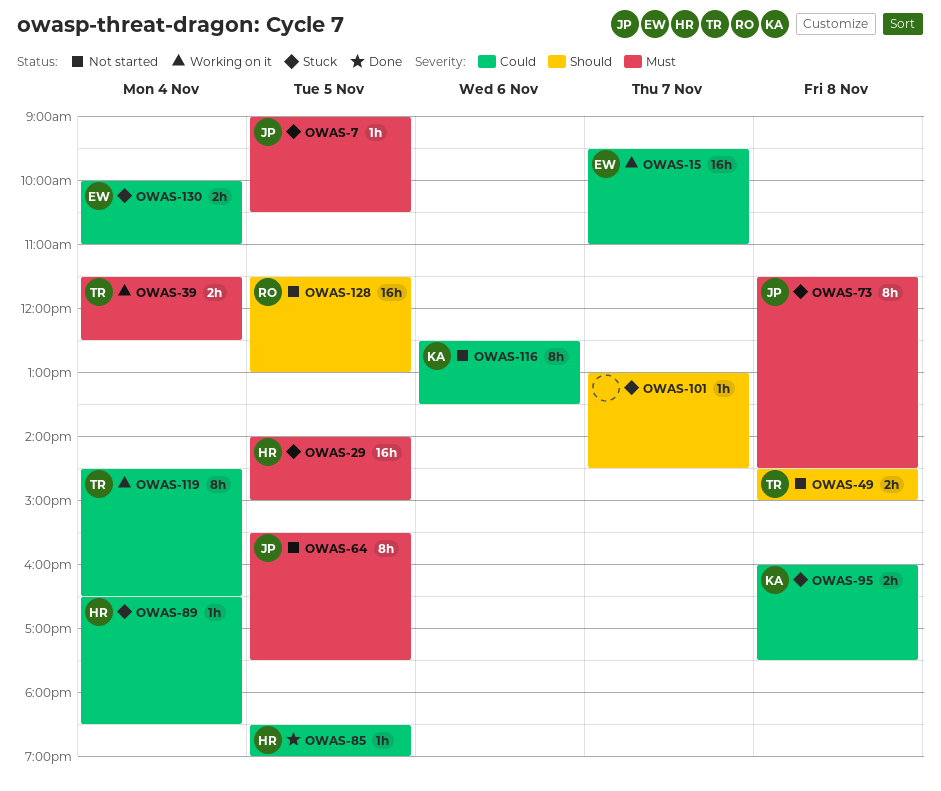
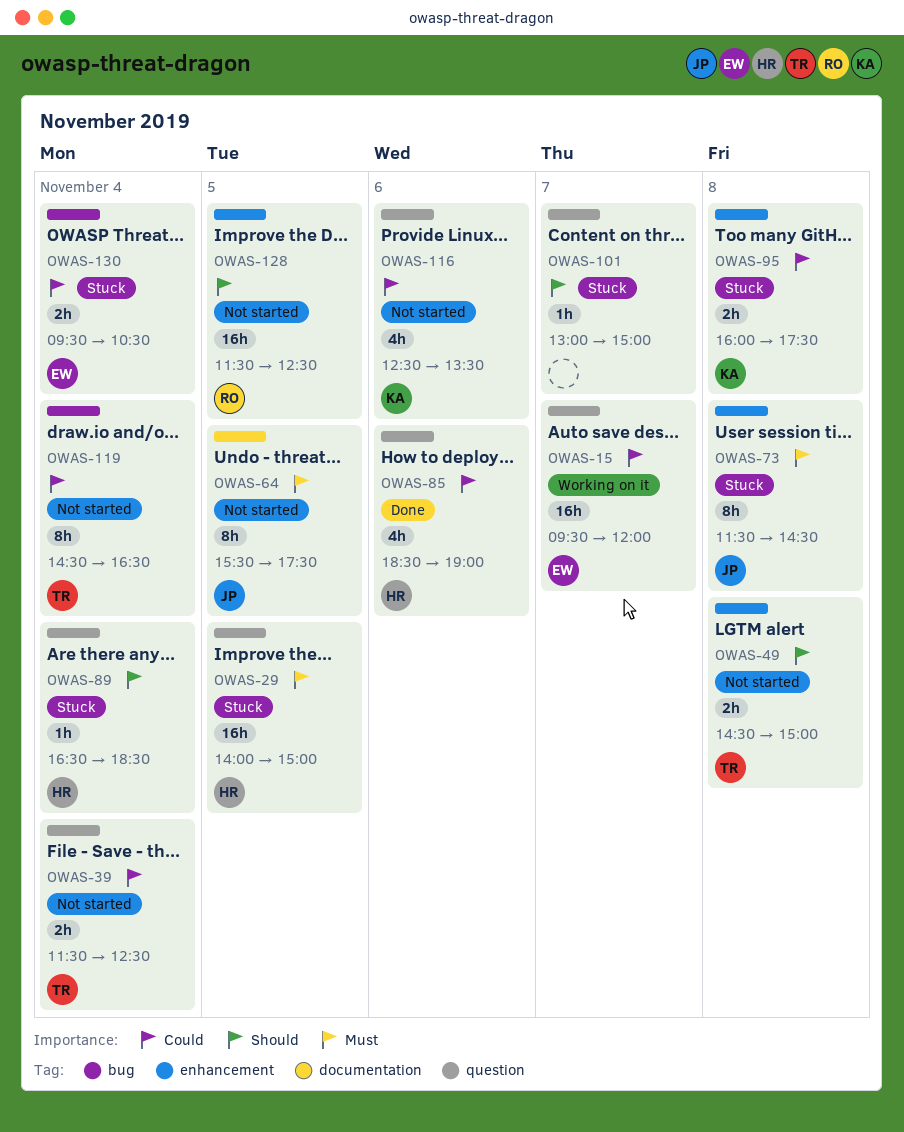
OWAS-7: present -> none
OWAS-15, ends: 11:00 -> 12:00
OWAS-39, status: Working on it -> Not started
OWAS-39, priority: Must -> Could
OWAS-85, estimate: 1h -> 4h
OWAS-85, day: Nov 5 -> Nov 6
OWAS-89, priority: Could -> Should
OWAS-101, ends: 14:30 -> 15:00
OWAS-116, estimate: 8h -> 4h
OWAS-119, status: Working on it -> Not started
OWAS-128, ends: 13:00 -> 12:30
OWAS-130, begins: 10:00 -> 09:30
OWAS-130, ends: 11:00 -> 10:30

